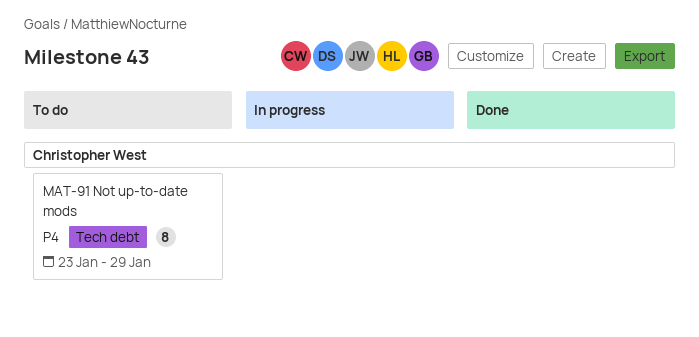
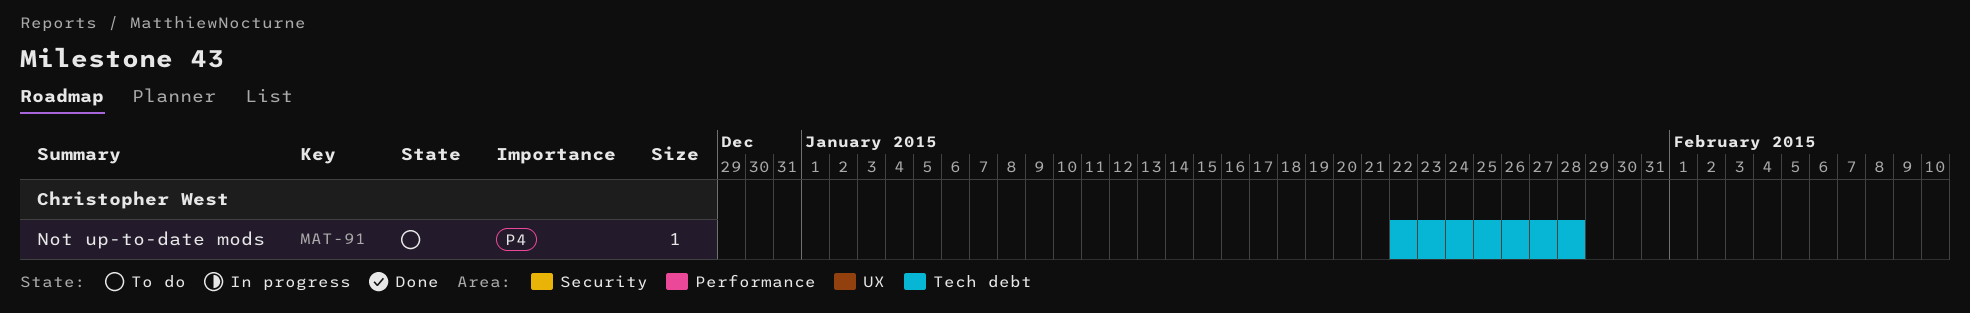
MAT-91, estimate: 8 -> 1
MAT-91, start: Jan 23 -> Jan 22
MAT-91, due: Jan 29 -> Jan 28

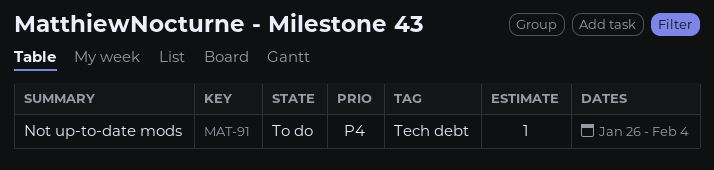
MAT-91, start: Jan 22 -> Jan 26
MAT-91, due: Jan 28 -> Feb 4

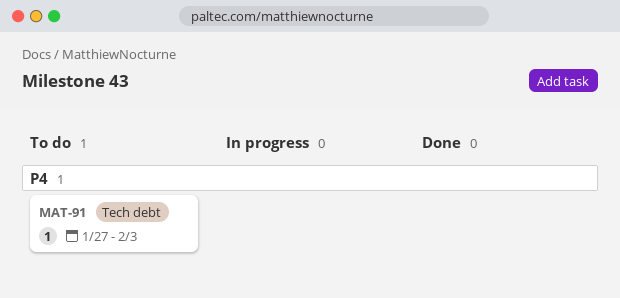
MAT-91, start: Jan 26 -> Jan 27
MAT-91, due: Feb 4 -> Feb 3

